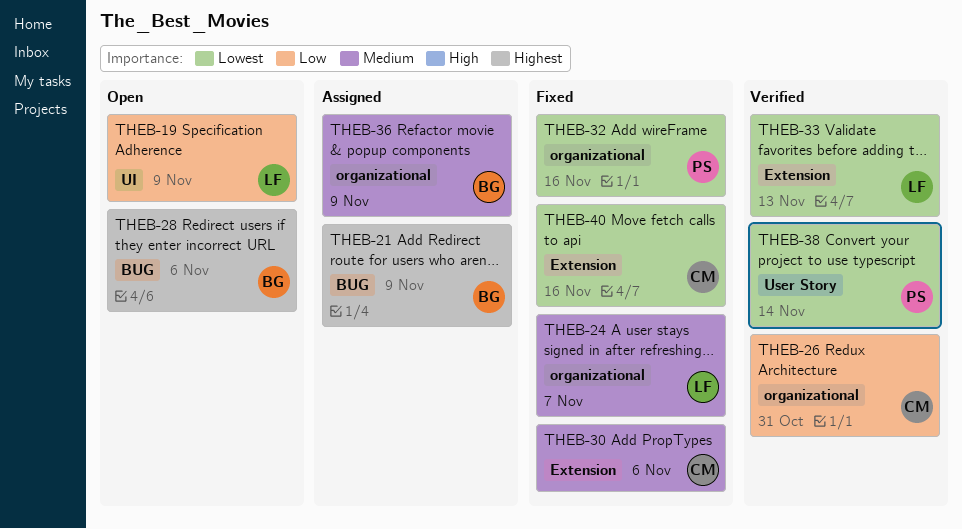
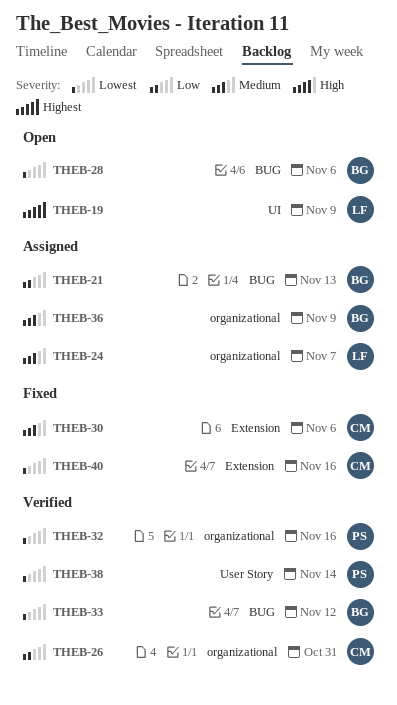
THEB-19, priority: Low -> Highest
THEB-21, priority: Highest -> Low
THEB-21, due: Nov 9 -> Nov 13
THEB-24, status: Fixed -> Assigned
THEB-28, priority: Highest -> Lowest
THEB-32, status: Fixed -> Verified
THEB-33, owner: LF -> BG
THEB-33, label: Extension -> BUG
THEB-33, due: Nov 13 -> Nov 12

